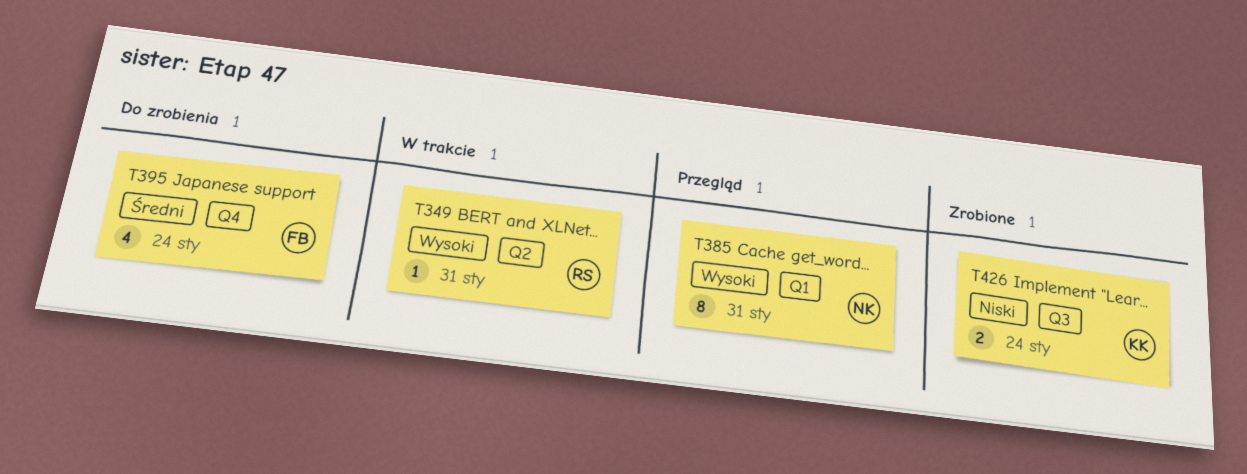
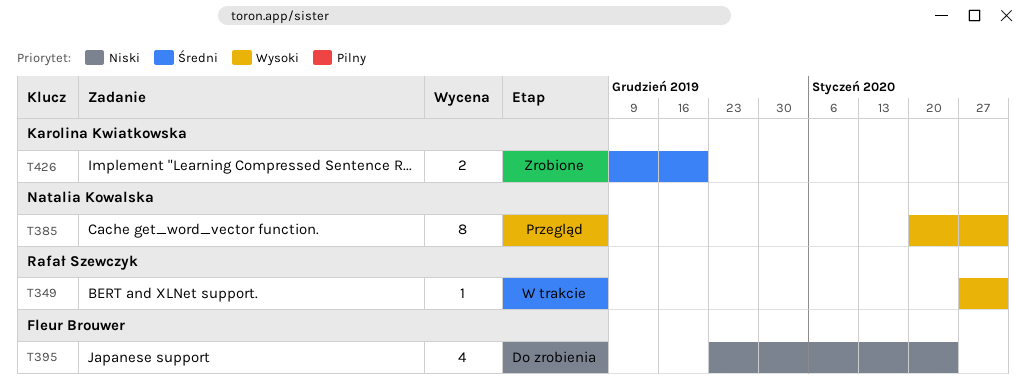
T395, priority: Średni -> Niski
T426, priority: Niski -> Średni
T426, due: Jan 24 -> Dec 20

